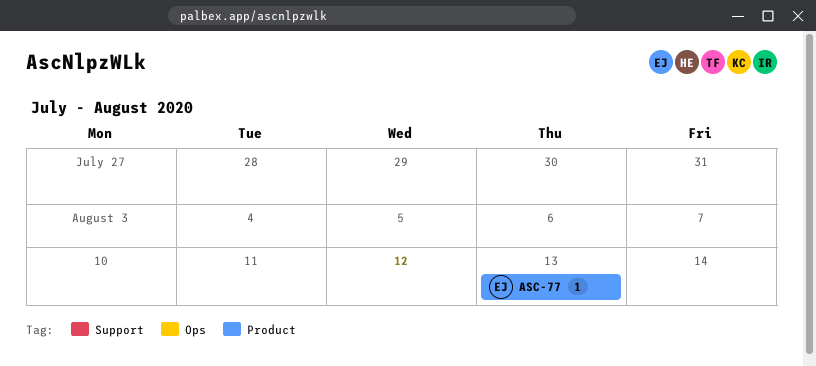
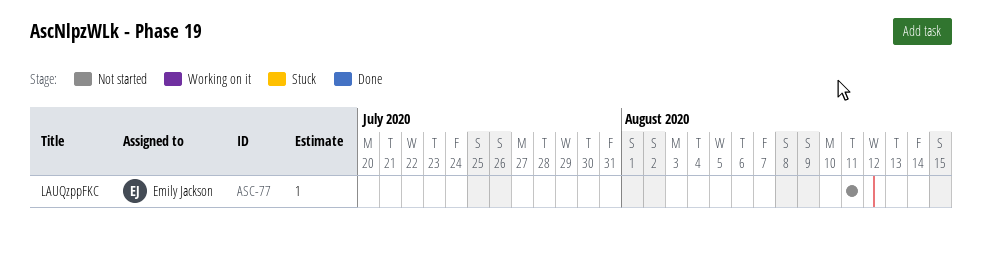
ASC-77, start: Aug 13 -> Aug 11
ASC-77, due: Aug 13 -> Aug 11

